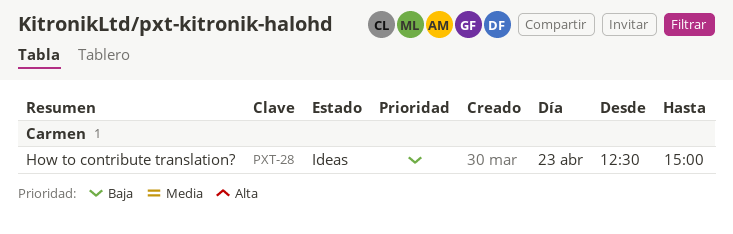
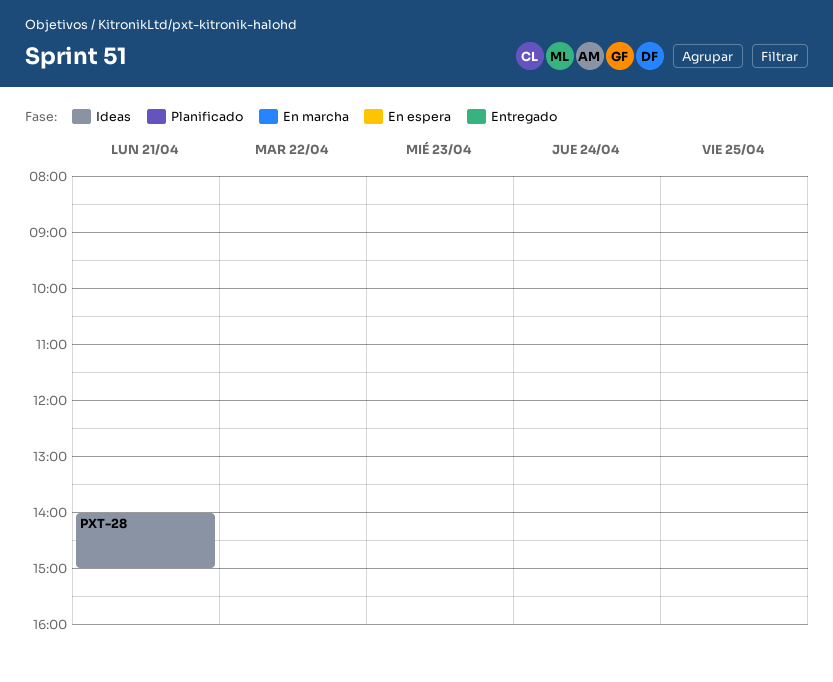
PXT-28, day: Apr 23 -> Apr 21
PXT-28, begins: 12:30 -> 14:00

